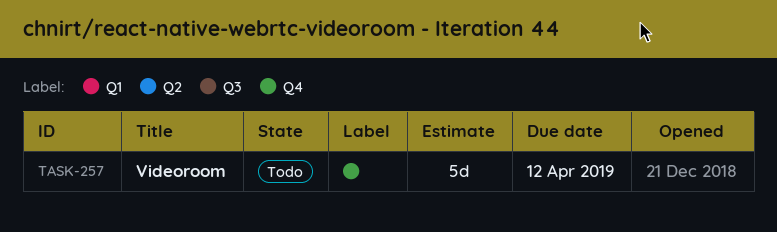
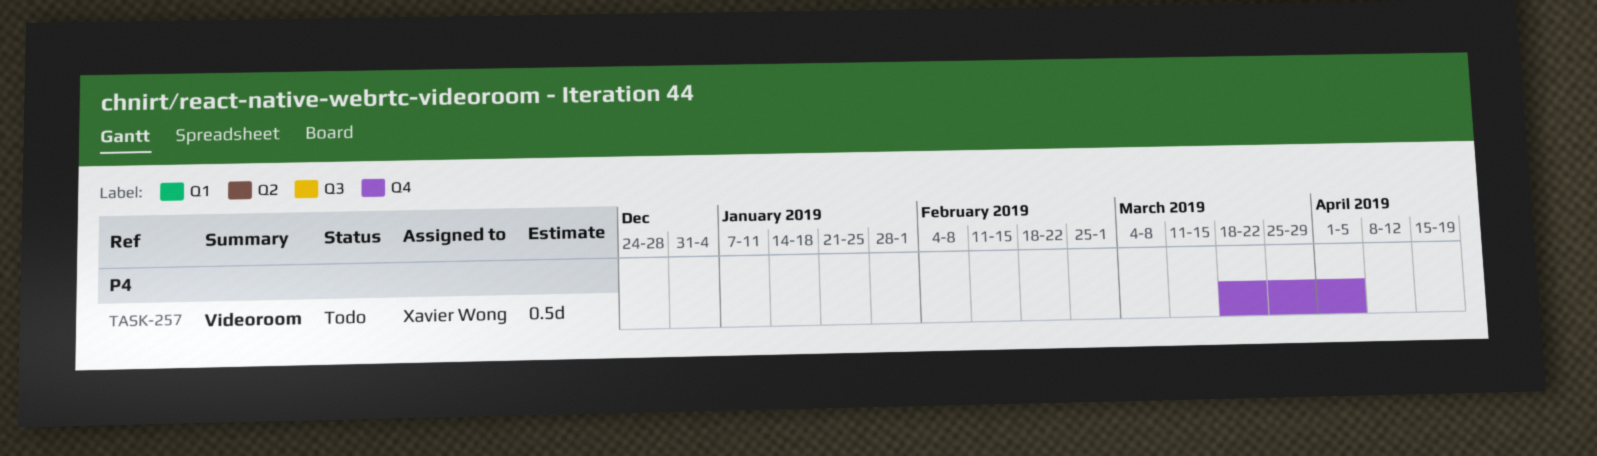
TASK-257, estimate: 5d -> 0.5d
TASK-257, due: Apr 12 -> Apr 5

